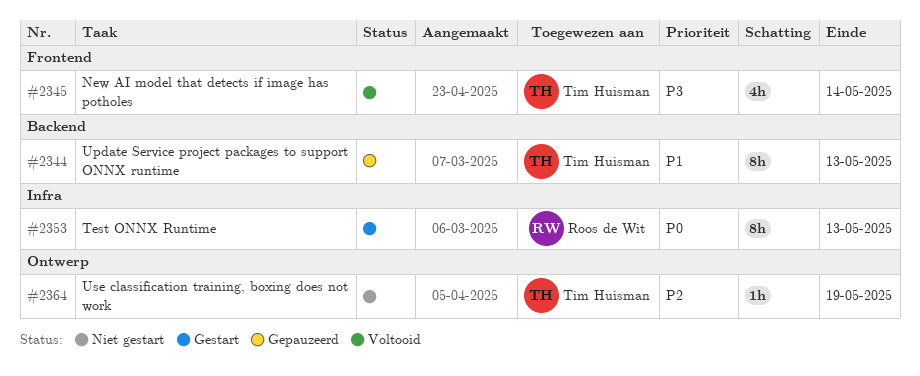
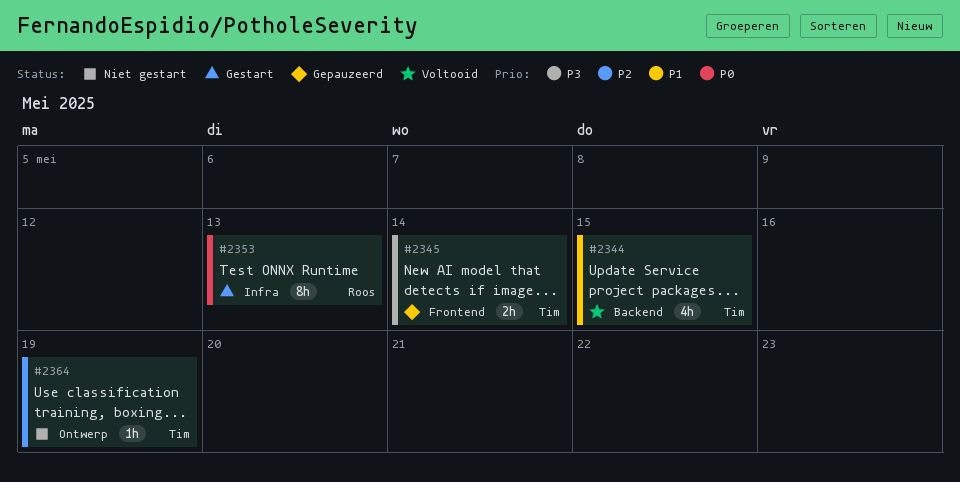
#2344, status: Gepauzeerd -> Voltooid
#2344, estimate: 8h -> 4h
#2344, due: May 13 -> May 15
#2345, status: Voltooid -> Gepauzeerd
#2345, estimate: 4h -> 2h

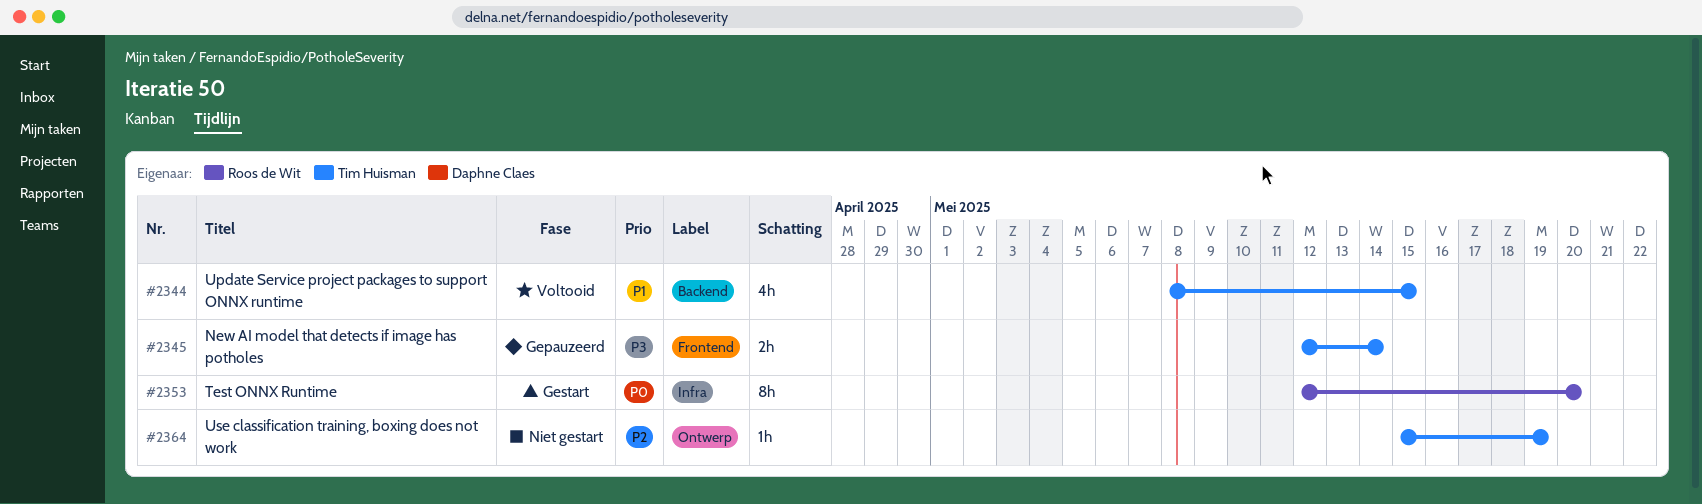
#2353, due: May 13 -> May 20

